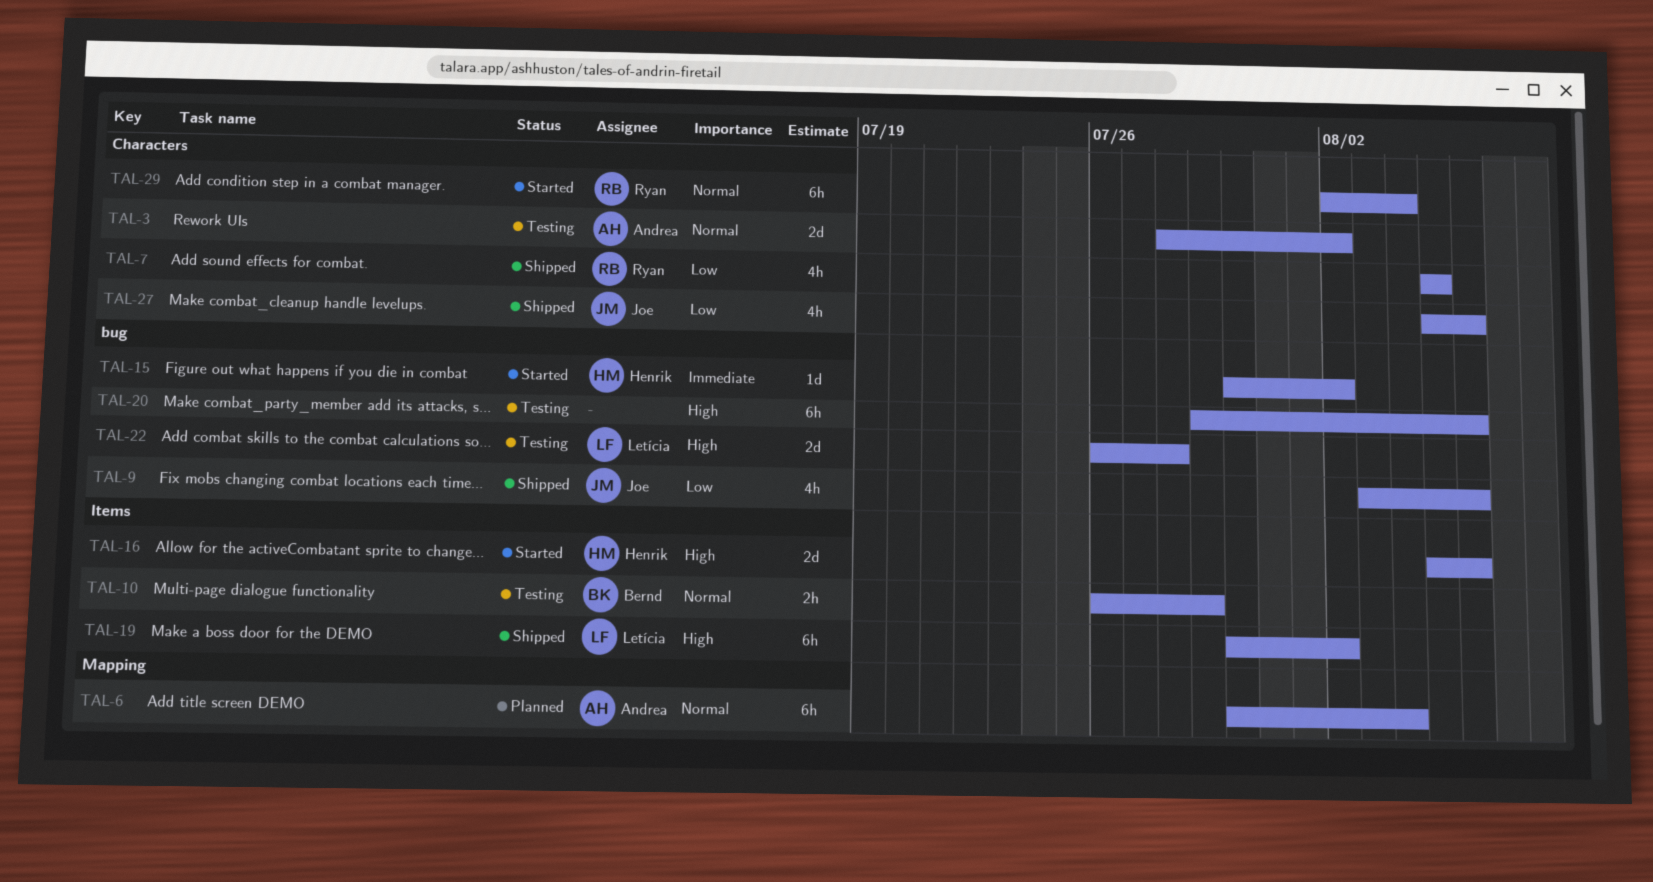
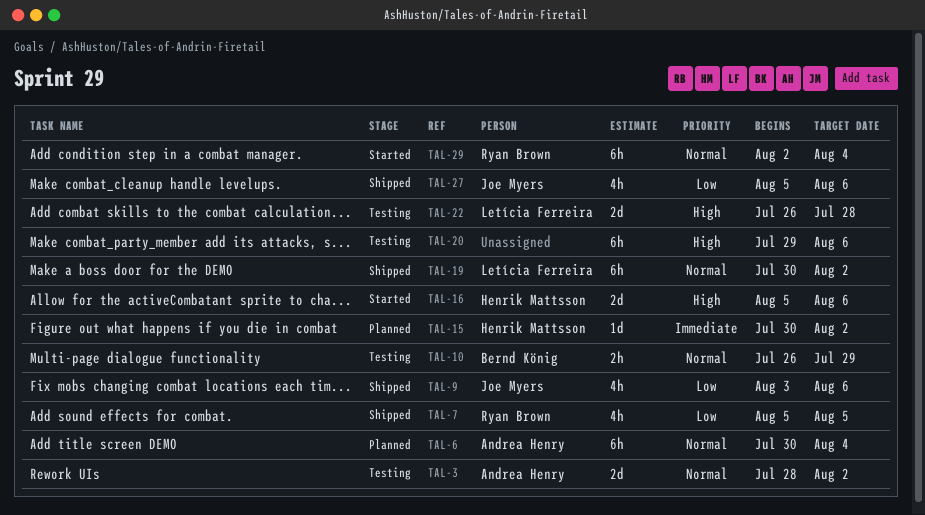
TAL-15, status: Started -> Planned
TAL-19, priority: High -> Normal

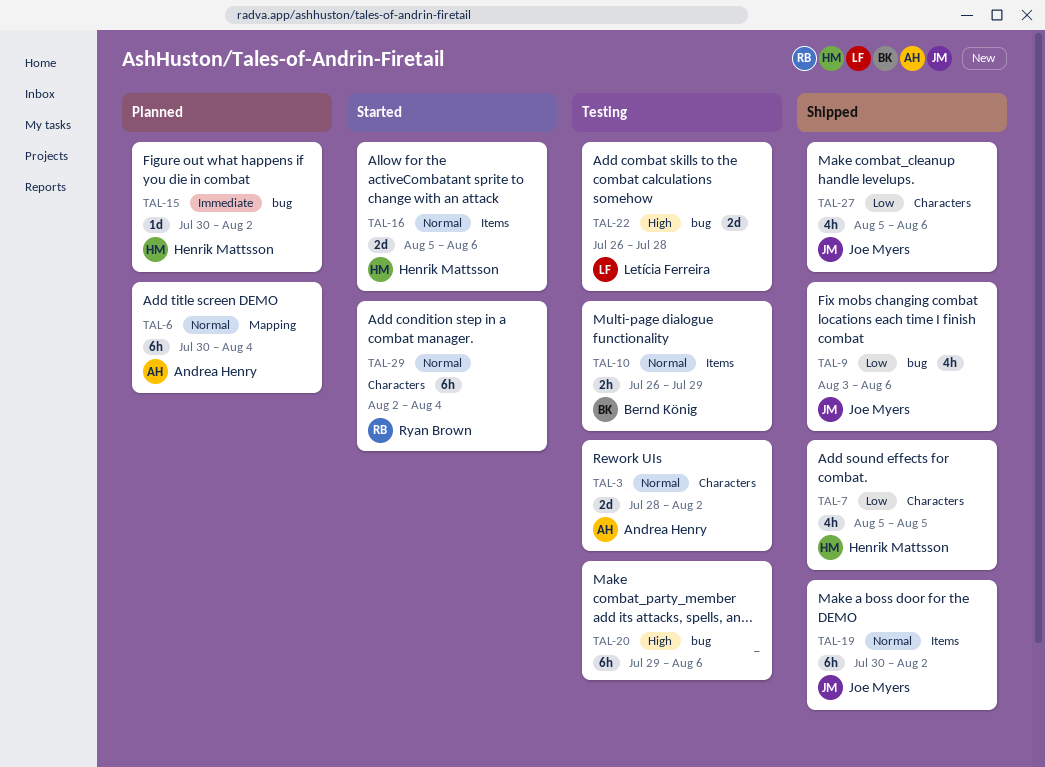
TAL-7, owner: Ryan Brown -> Henrik Mattsson
TAL-16, priority: High -> Normal
TAL-19, owner: Letícia Ferreira -> Joe Myers

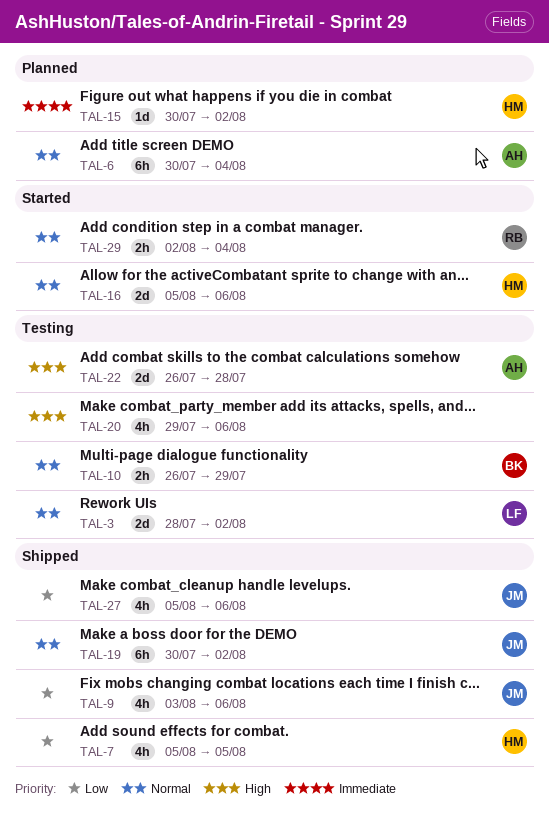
TAL-3, owner: Andrea Henry -> Letícia Ferreira
TAL-20, estimate: 6h -> 4h
TAL-22, owner: Letícia Ferreira -> Andrea Henry
TAL-29, estimate: 6h -> 2h

